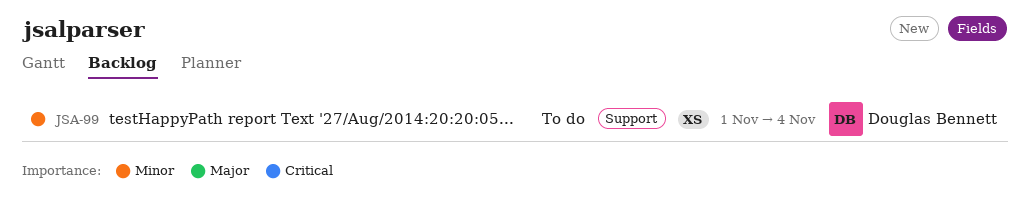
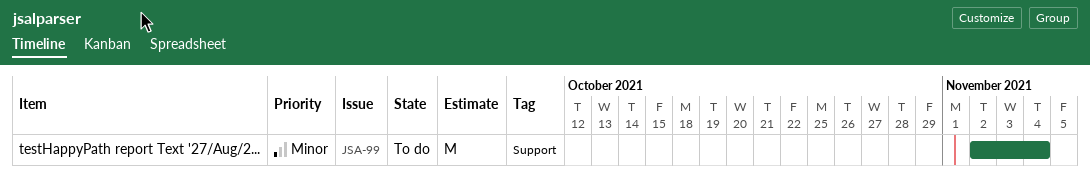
JSA-99, estimate: XS -> M
JSA-99, start: Nov 1 -> Nov 2

